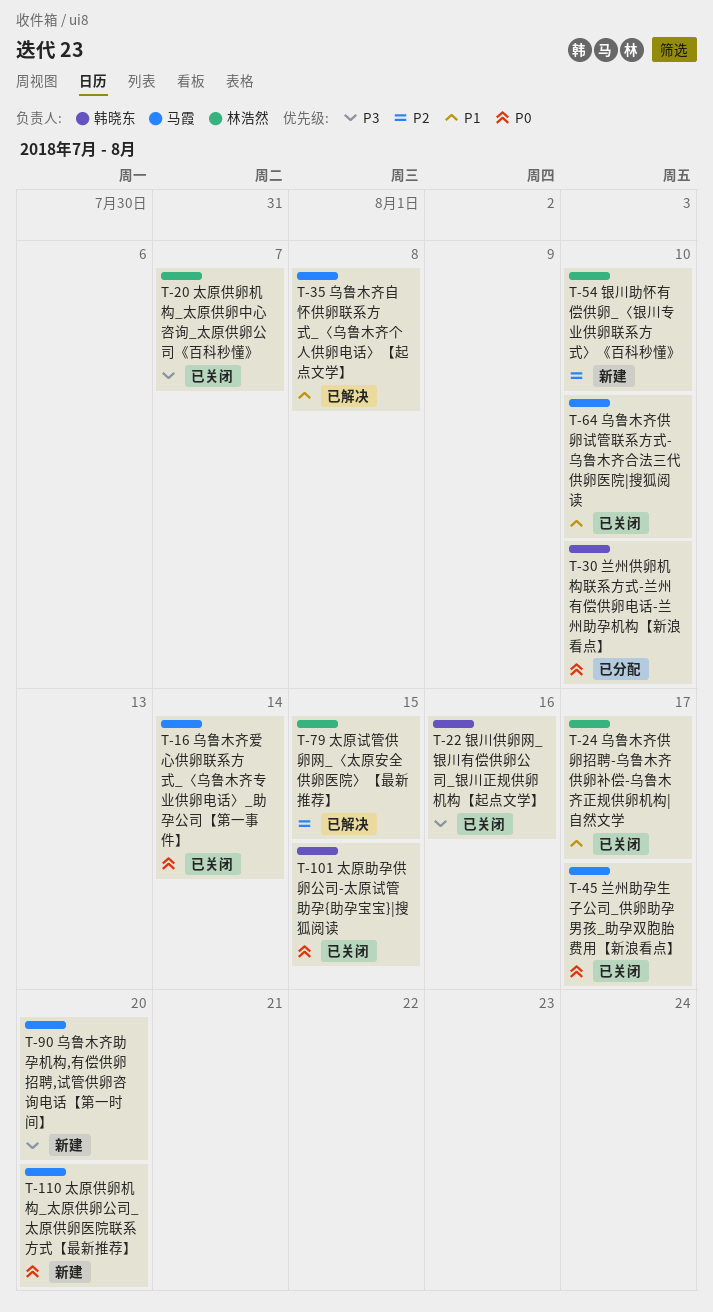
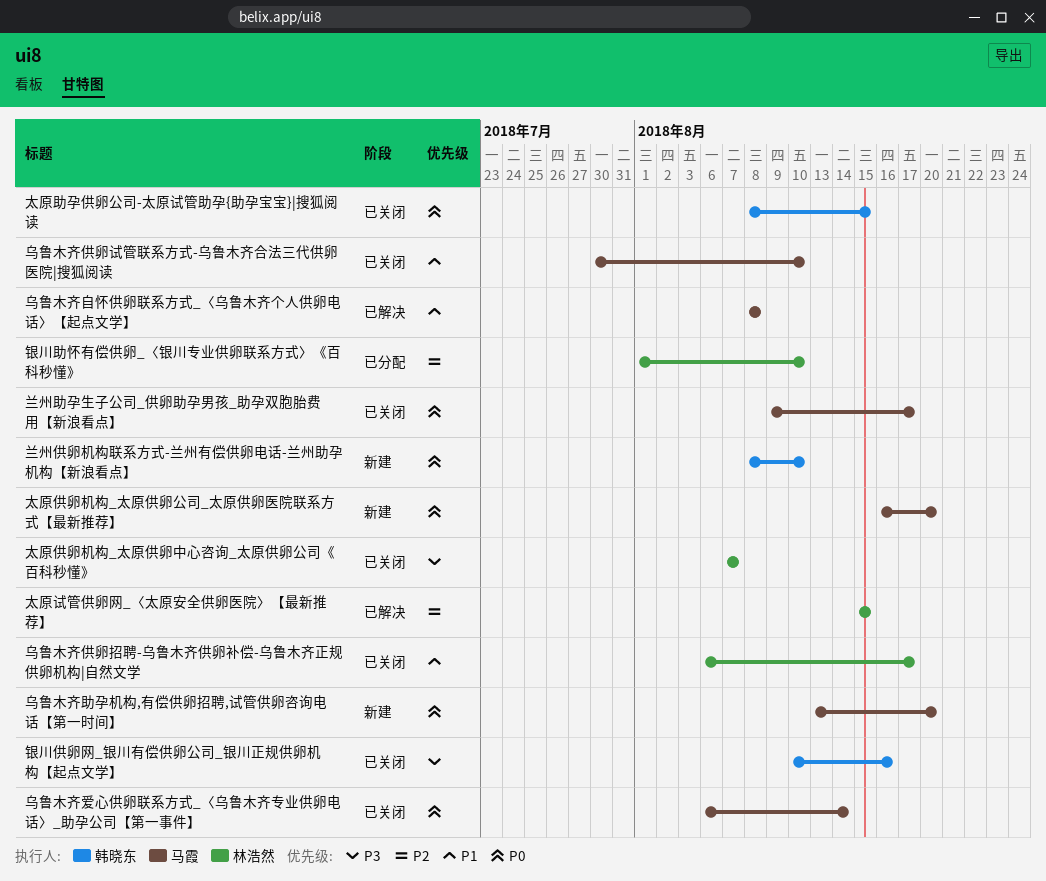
乌鲁木齐助孕机构,有偿供卵招聘,试管供卵咨询电话【第一时间】, priority: P3 -> P0
兰州供卵机构联系方式-兰州有偿供卵电话-兰州助孕机构【新浪看点】, status: 已分配 -> 新建
银川助怀有偿供卵_〈银川专业供卵联系方式〉《百科秒懂》, status: 新建 -> 已分配

